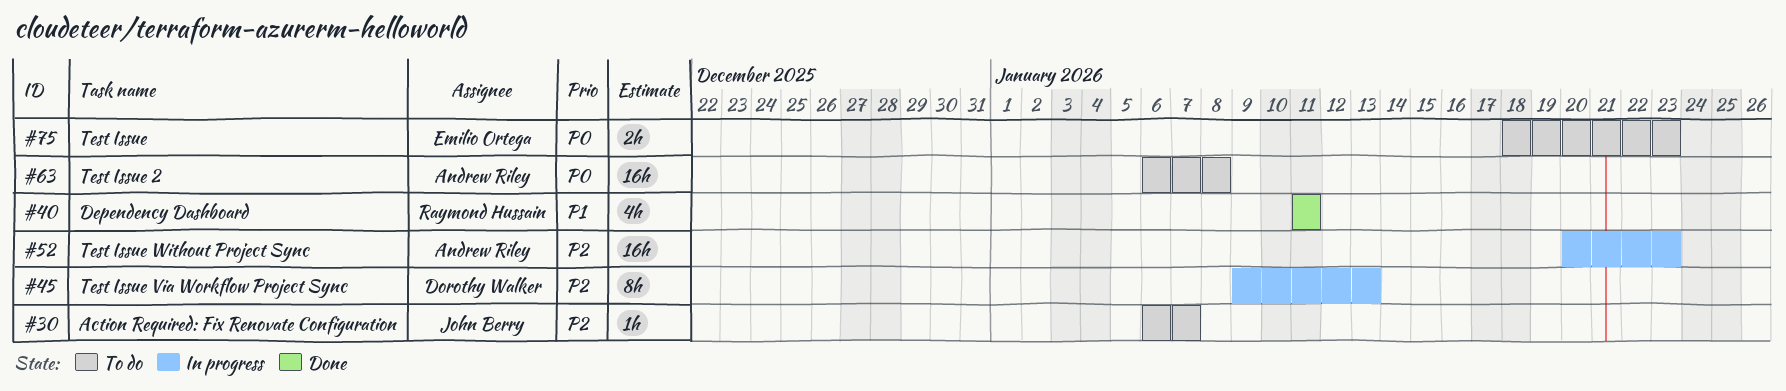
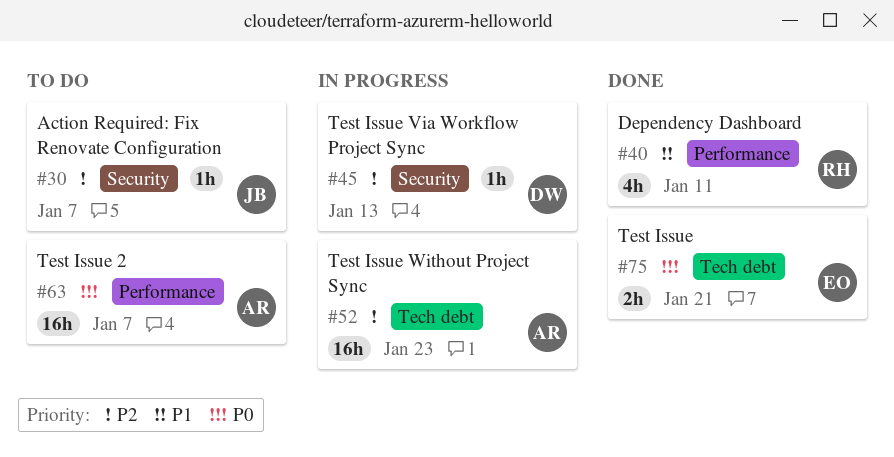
#45, estimate: 8h -> 1h
#63, due: Jan 8 -> Jan 7
#75, status: To do -> Done
#75, due: Jan 23 -> Jan 21

